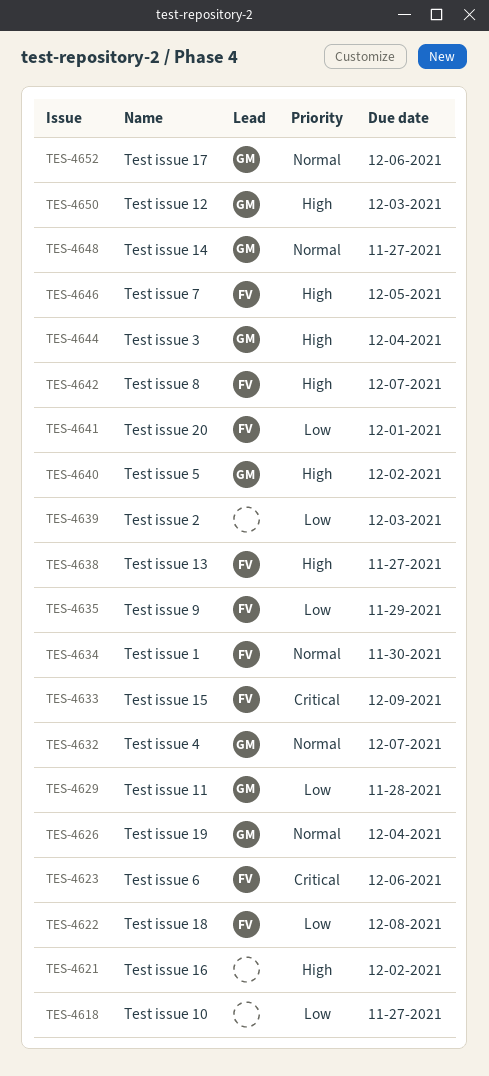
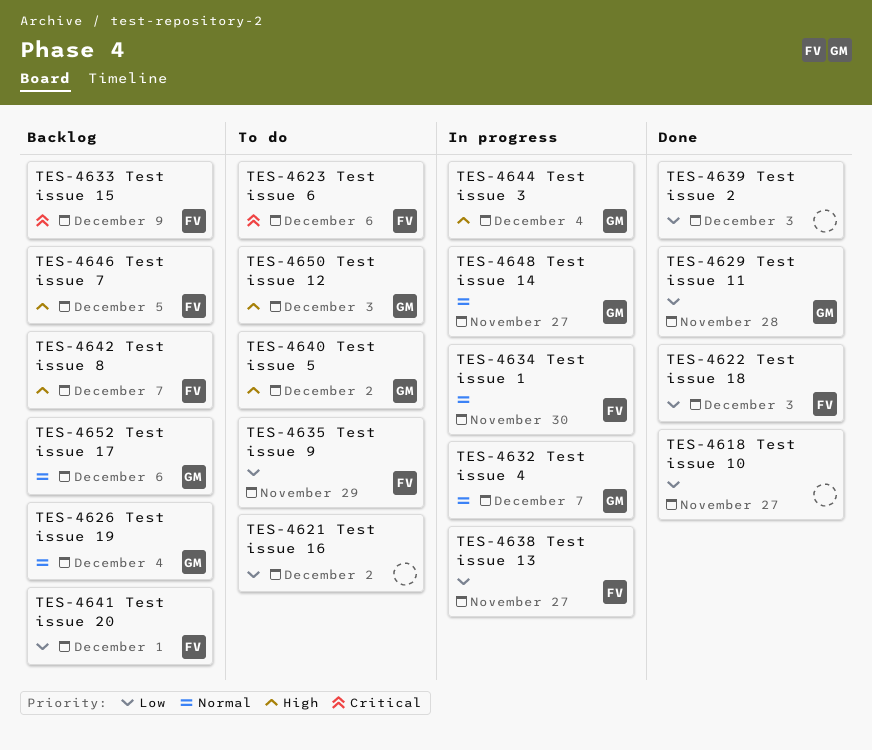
TES-4621, priority: High -> Low
TES-4622, due: Dec 8 -> Dec 3
TES-4638, priority: High -> Low

